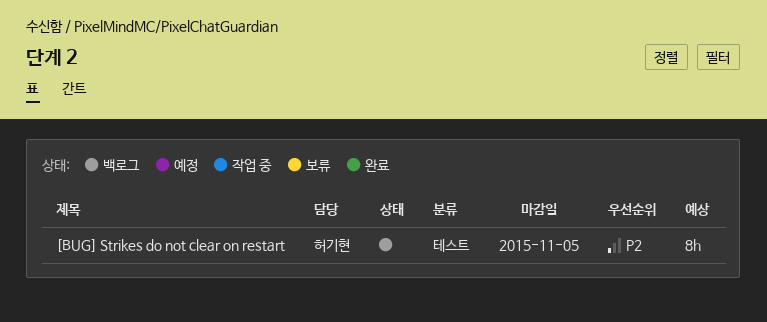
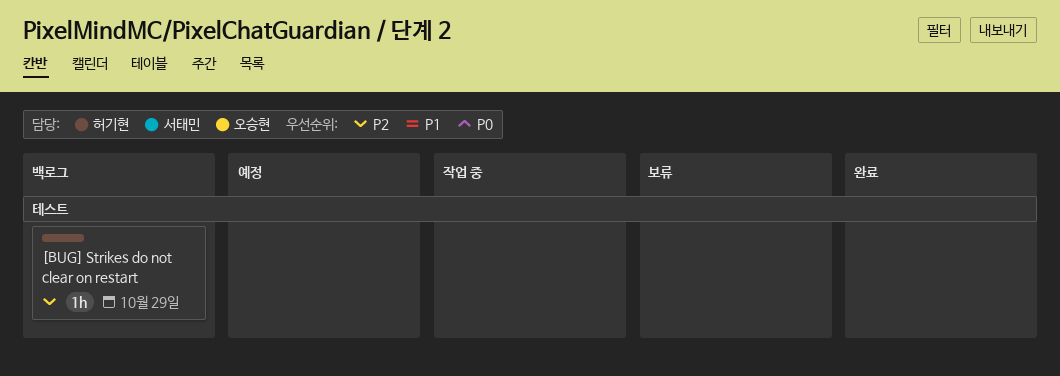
[BUG] Strikes do not clear on restart, estimate: 8h -> 1h
[BUG] Strikes do not clear on restart, due: Nov 5 -> Oct 29

